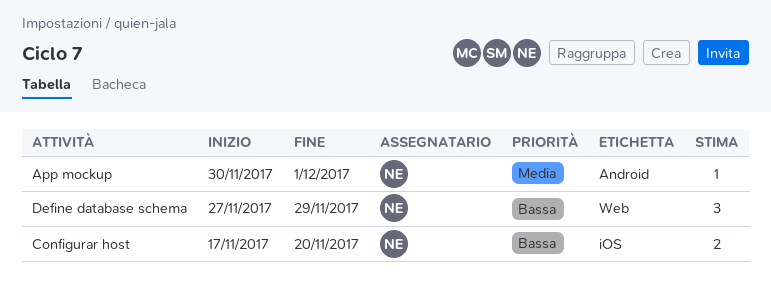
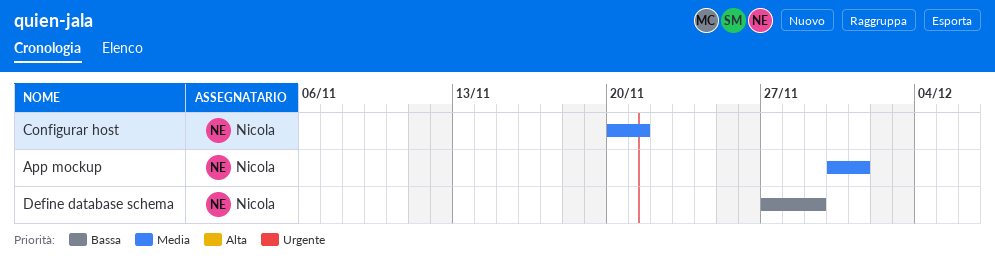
Configurar host, priority: Bassa -> Media
Configurar host, start: Nov 17 -> Nov 20
Configurar host, due: Nov 20 -> Nov 21

